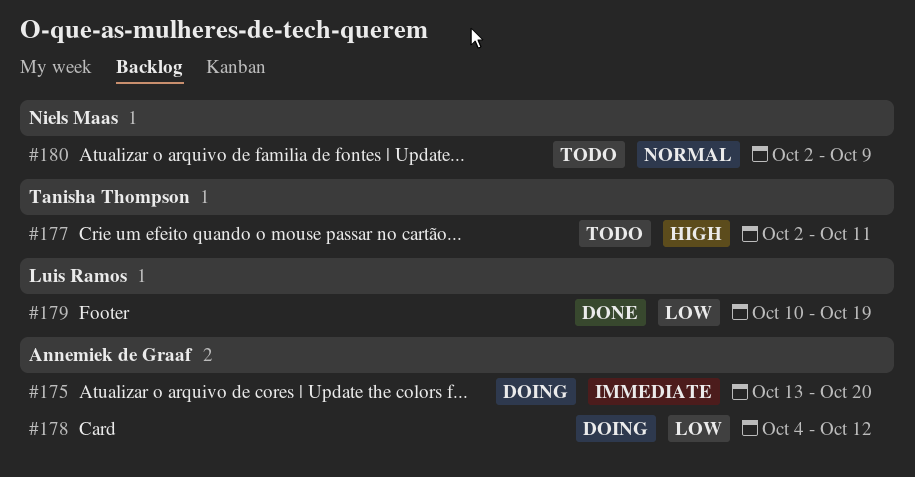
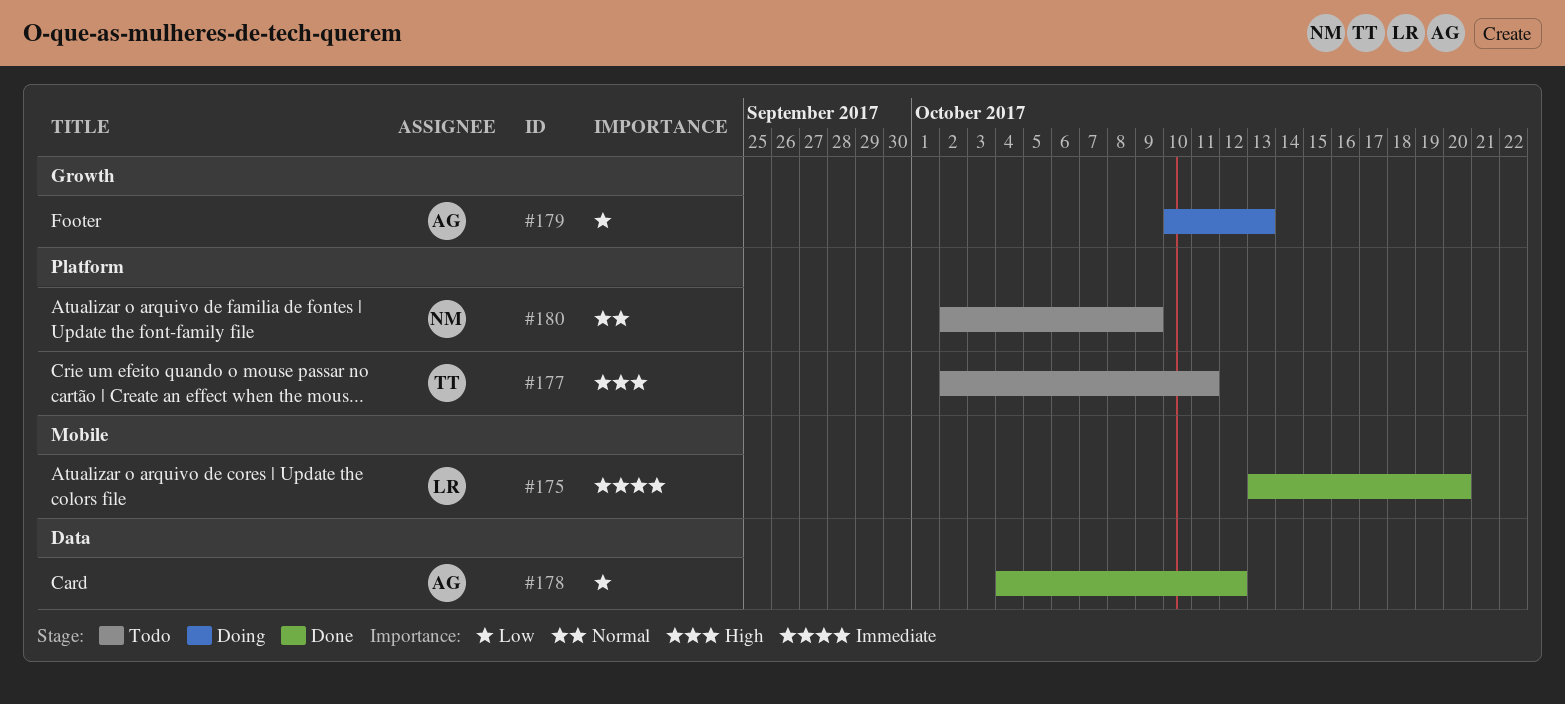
#175, status: Doing -> Done
#175, owner: Annemiek de Graaf -> Luis Ramos
#178, status: Doing -> Done
#179, status: Done -> Doing
#179, owner: Luis Ramos -> Annemiek de Graaf
#179, due: Oct 19 -> Oct 13

